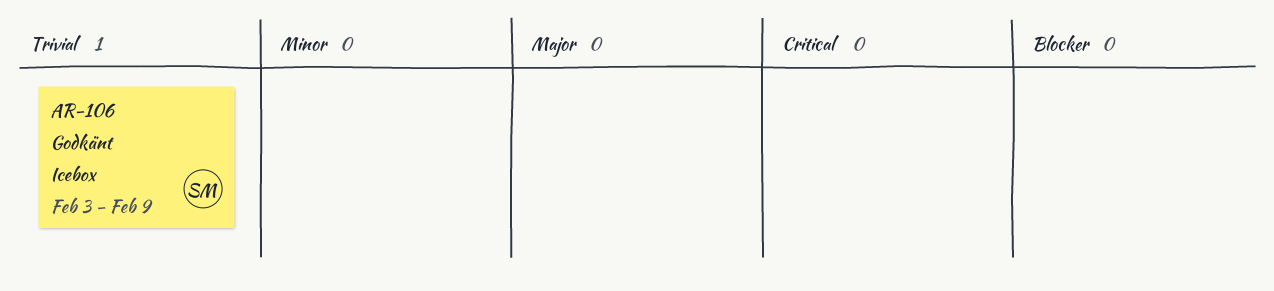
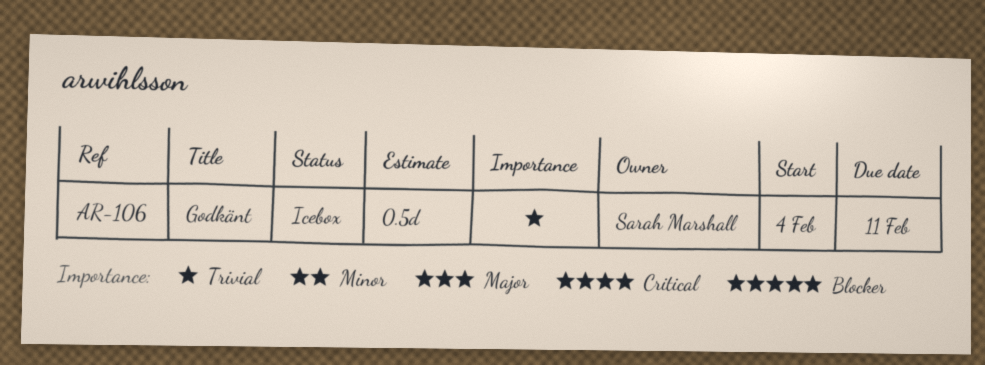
AR-106, start: Feb 3 -> Feb 4
AR-106, due: Feb 9 -> Feb 11

